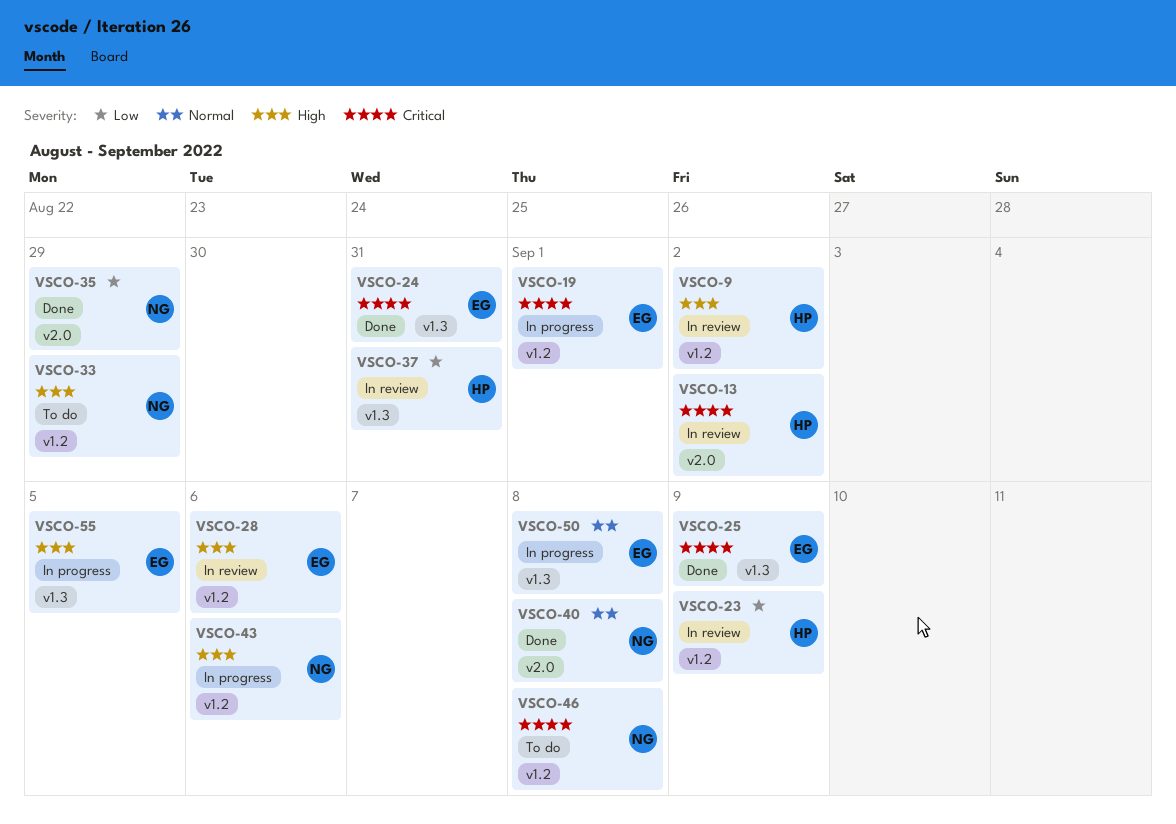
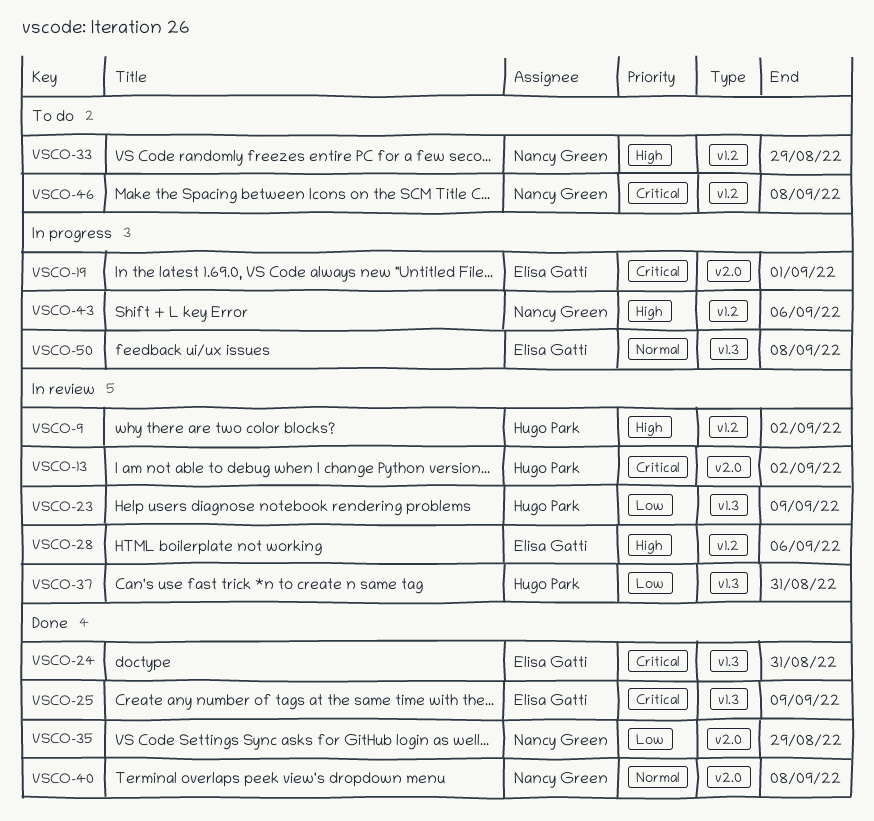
VSCO-19, label: v1.2 -> v2.0
VSCO-23, label: v1.2 -> v1.3
VSCO-55: present -> none

